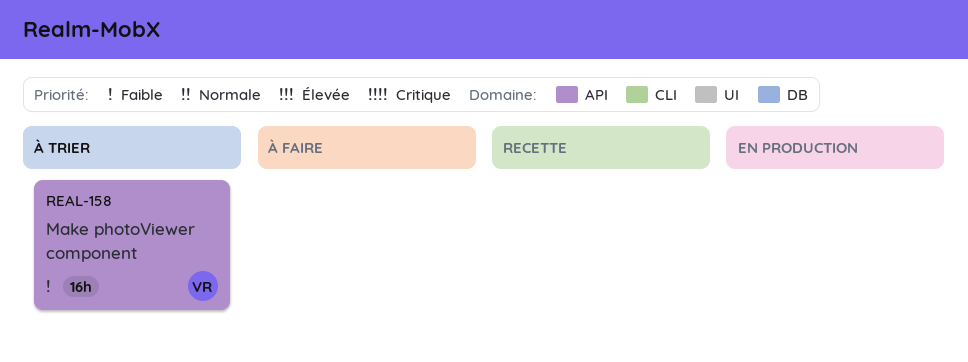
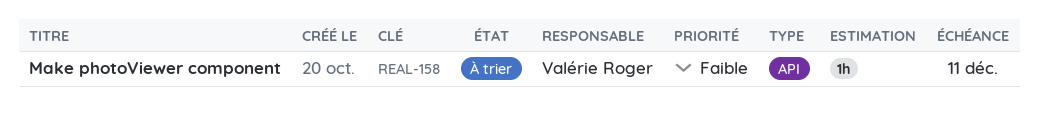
REAL-158, estimate: 16h -> 1h

